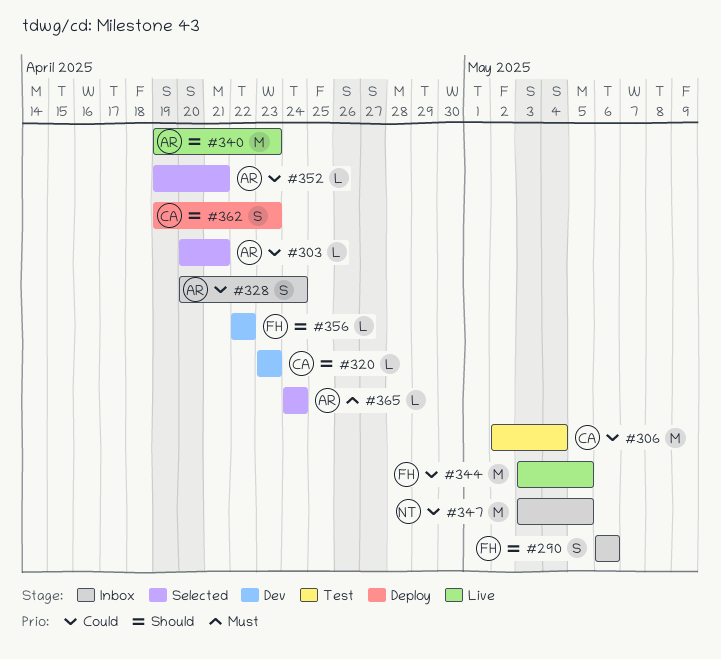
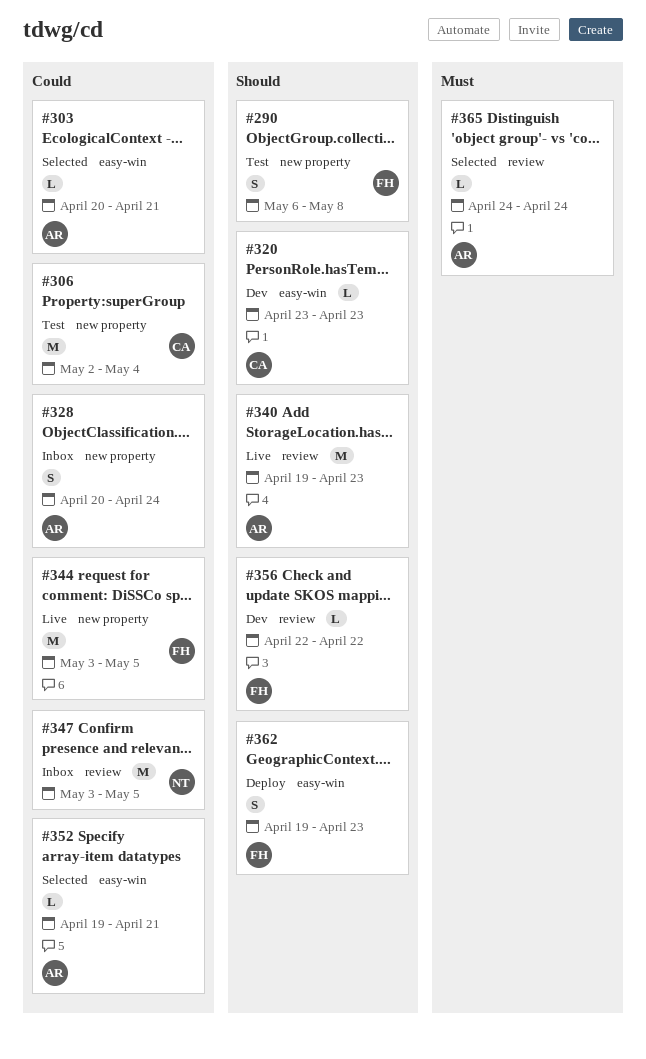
#290, status: Inbox -> Test
#290, due: May 6 -> May 8
#362, owner: CA -> FH

